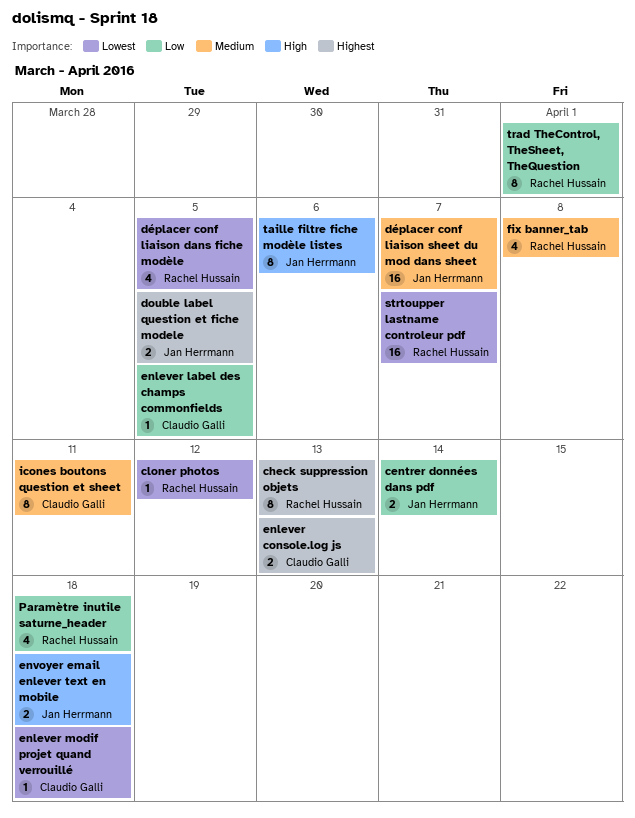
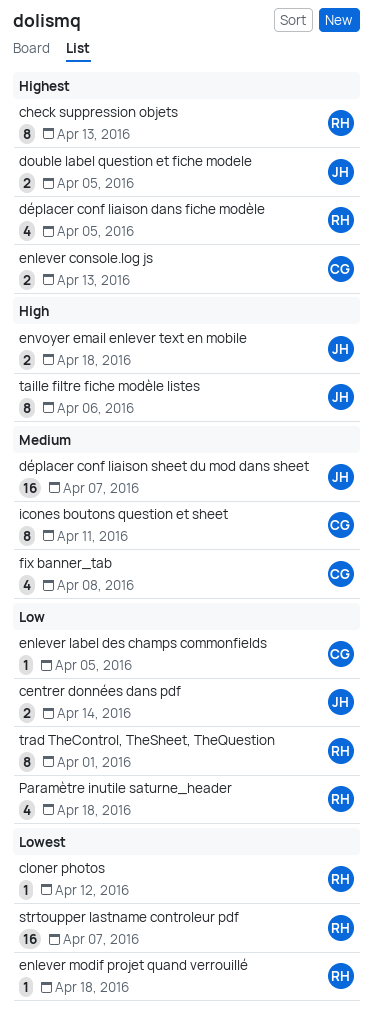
déplacer conf liaison dans fiche modèle, priority: Lowest -> Highest
enlever modif projet quand verrouillé, owner: Claudio Galli -> Rachel Hussain
fix banner_tab, owner: Rachel Hussain -> Claudio Galli

